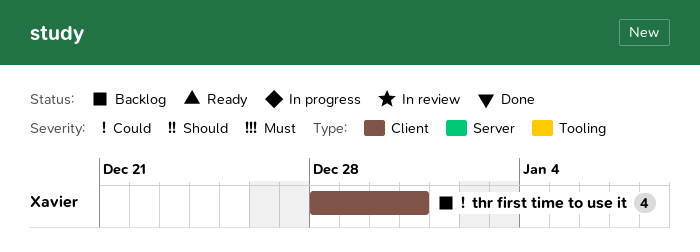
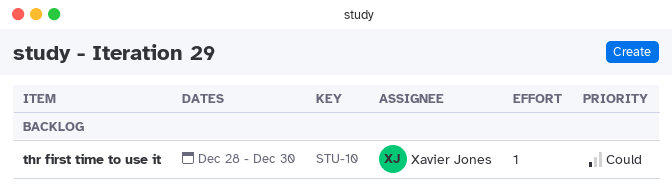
thr first time to use it, estimate: 4 -> 1
thr first time to use it, due: Dec 31 -> Dec 30

